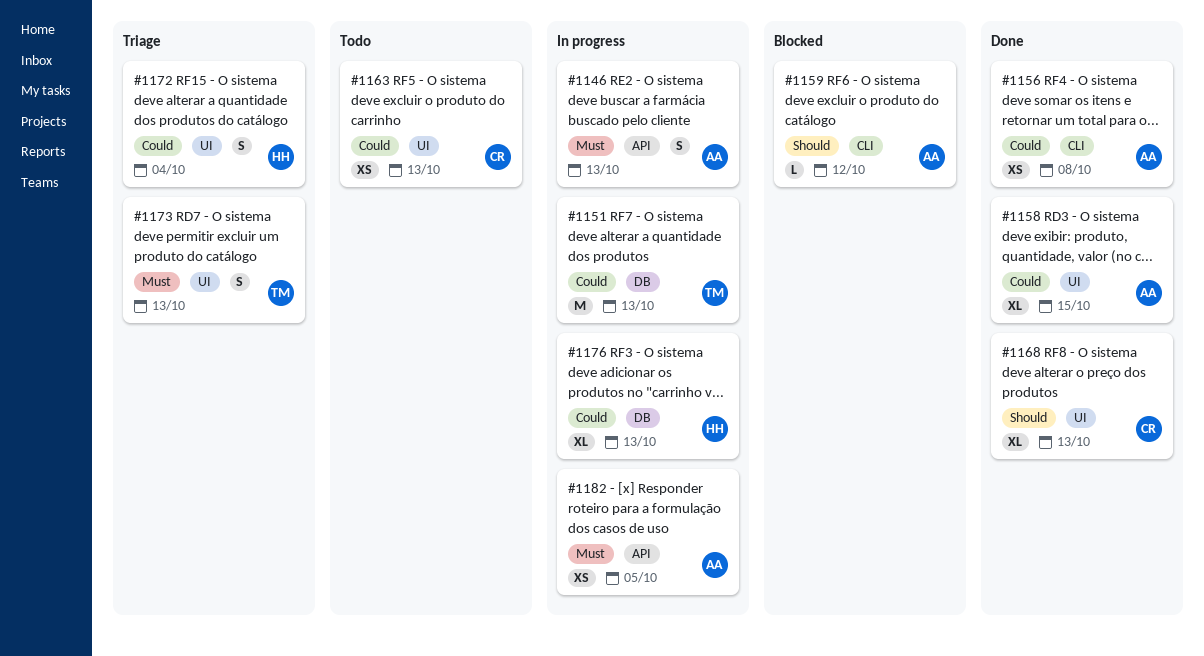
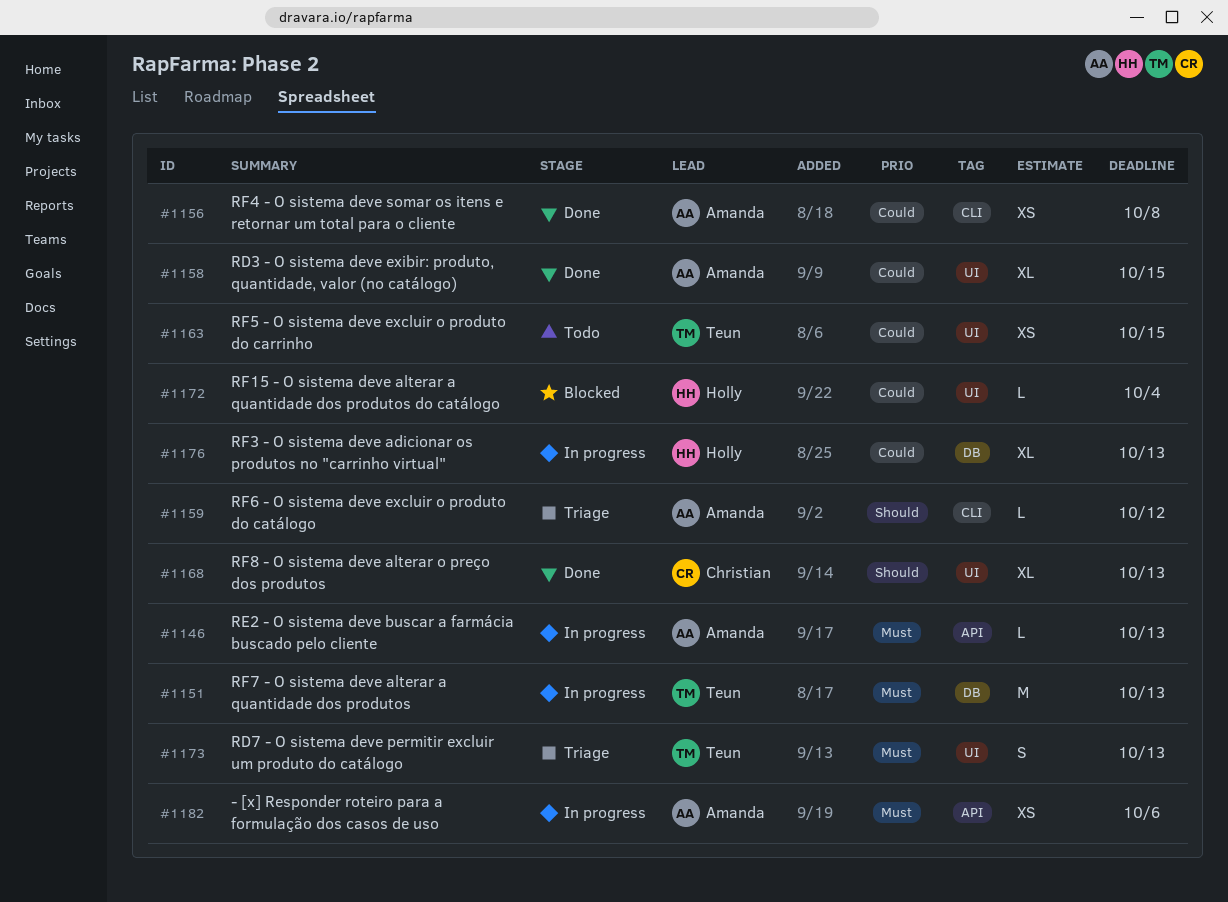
#1146, estimate: S -> L
#1151, priority: Could -> Must
#1159, status: Blocked -> Triage
#1163, owner: Christian -> Teun
#1163, due: Oct 13 -> Oct 15
#1172, status: Triage -> Blocked
#1172, estimate: S -> L
#1182, due: Oct 5 -> Oct 6

